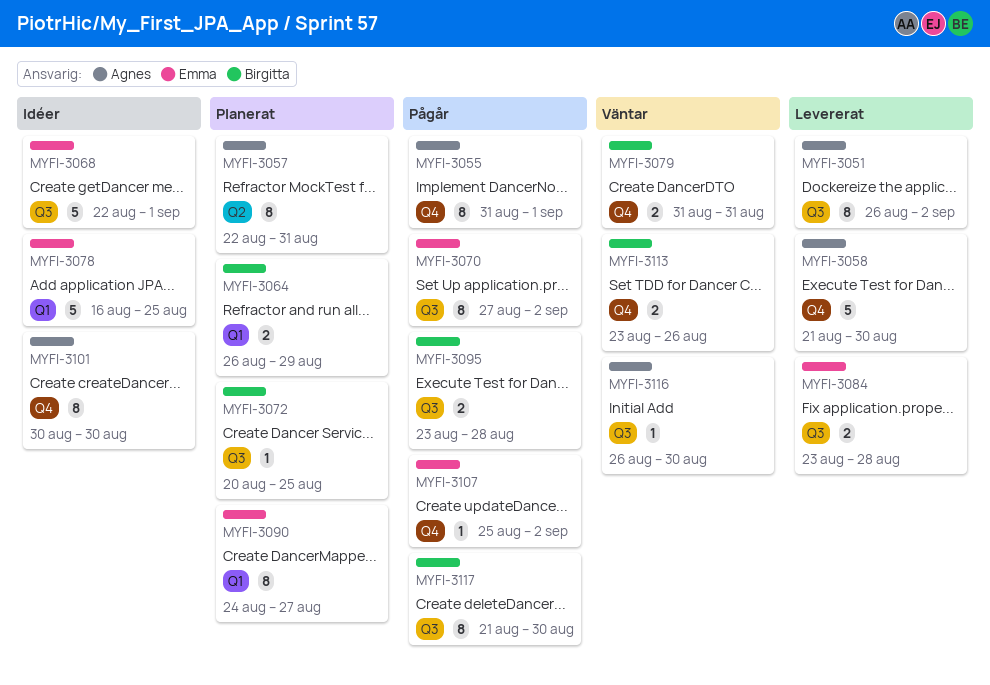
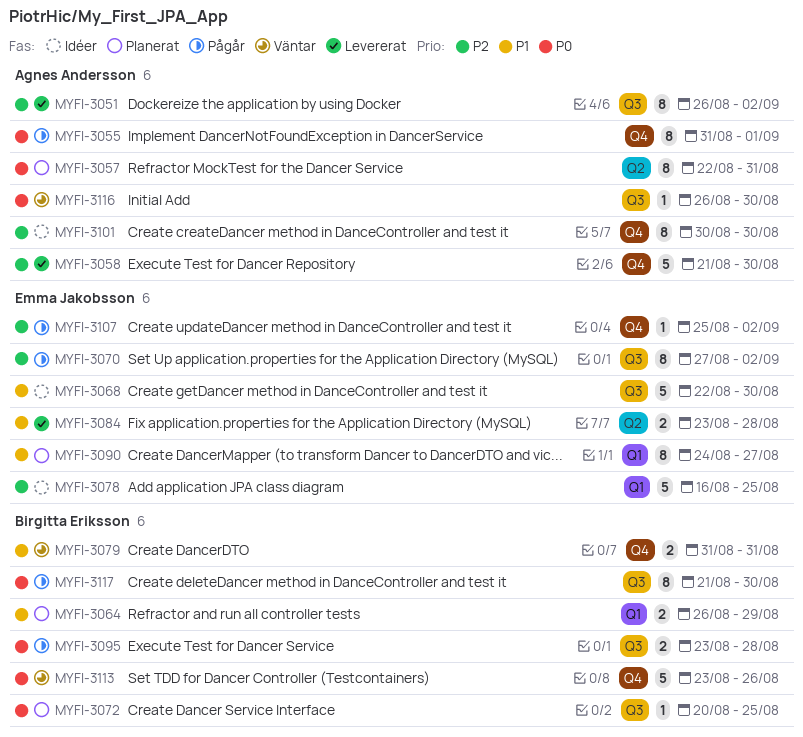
MYFI-3068, due: Sep 1 -> Aug 30
MYFI-3084, label: Q3 -> Q2
MYFI-3113, estimate: 2 -> 5

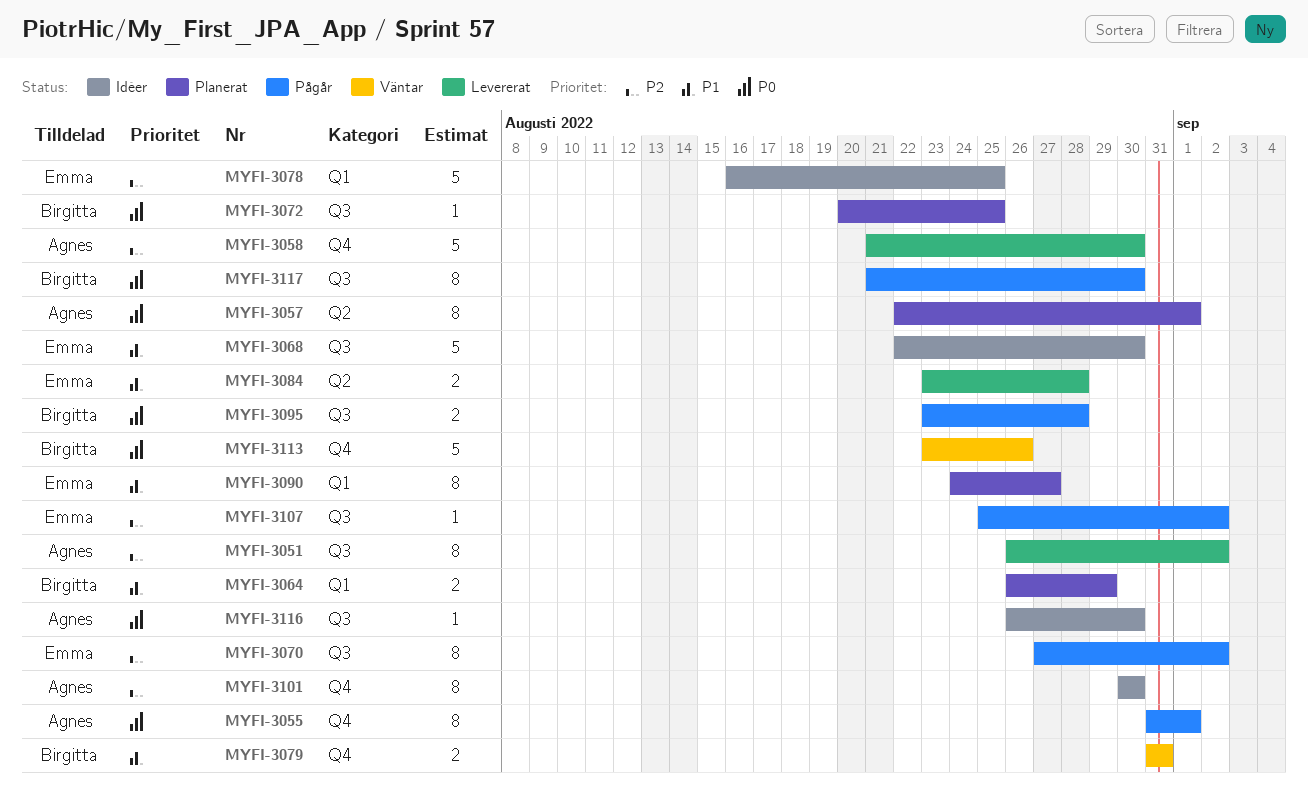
MYFI-3057, due: Aug 31 -> Sep 1
MYFI-3107, label: Q4 -> Q3
MYFI-3116, status: Väntar -> Idéer

